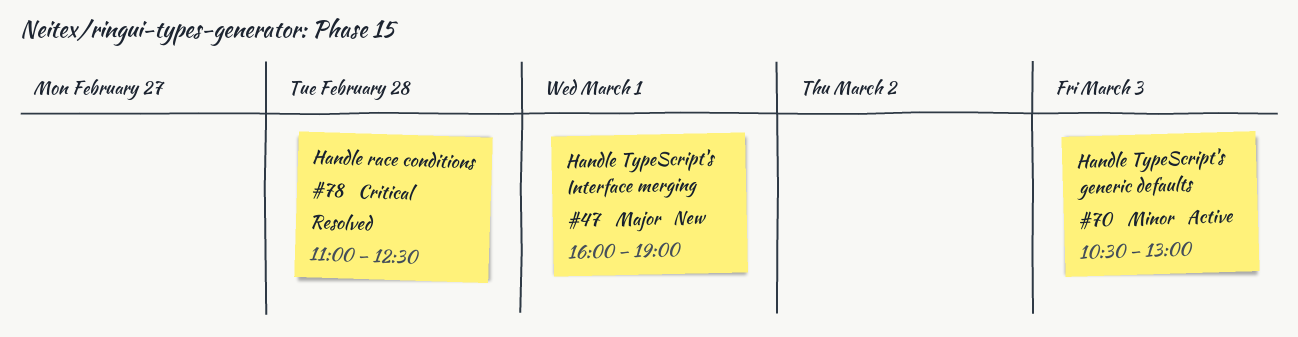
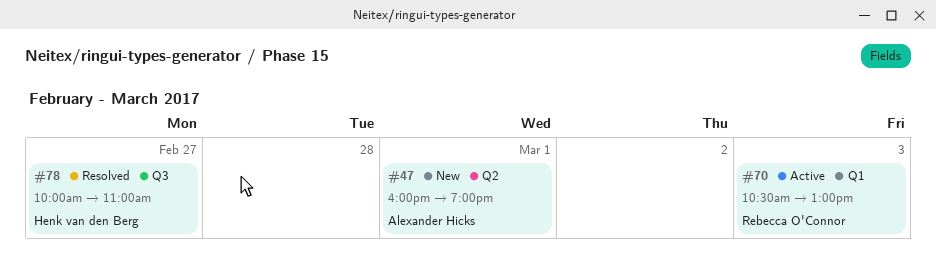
#78, day: Feb 28 -> Feb 27
#78, begins: 11:00 -> 10:00
#78, ends: 12:30 -> 11:00

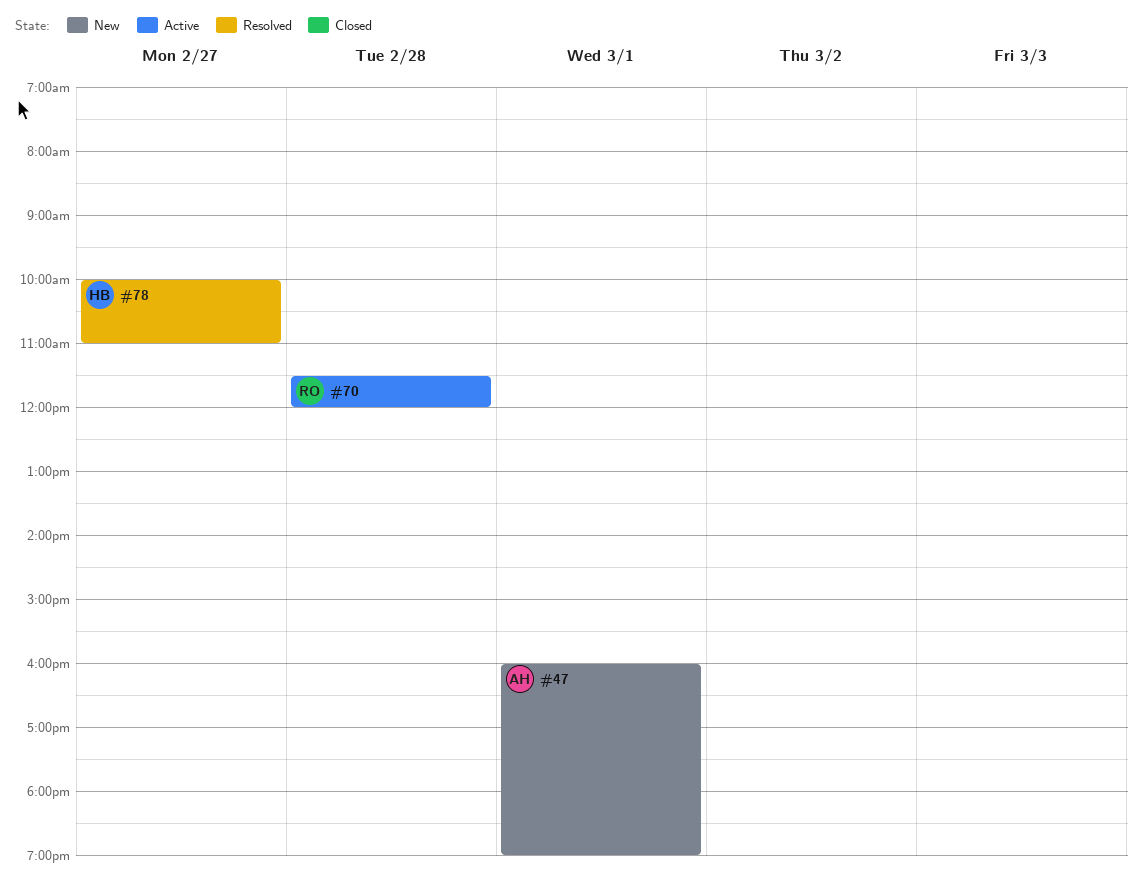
#70, day: Mar 3 -> Feb 28
#70, begins: 10:30 -> 11:30
#70, ends: 13:00 -> 12:00

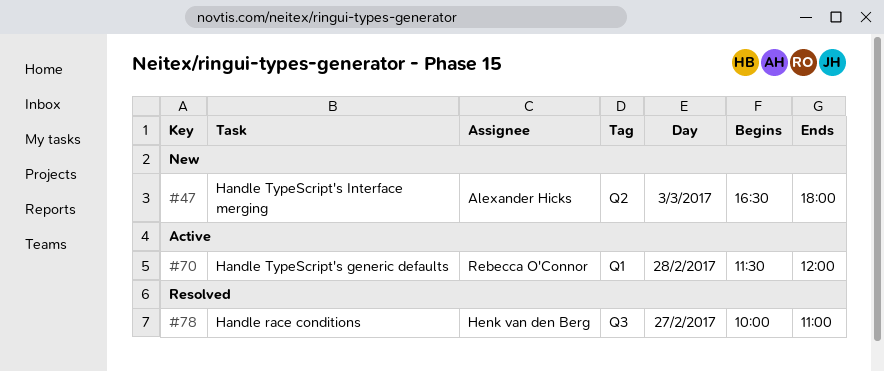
#47, day: Mar 1 -> Mar 3
#47, begins: 16:00 -> 16:30
#47, ends: 19:00 -> 18:00

